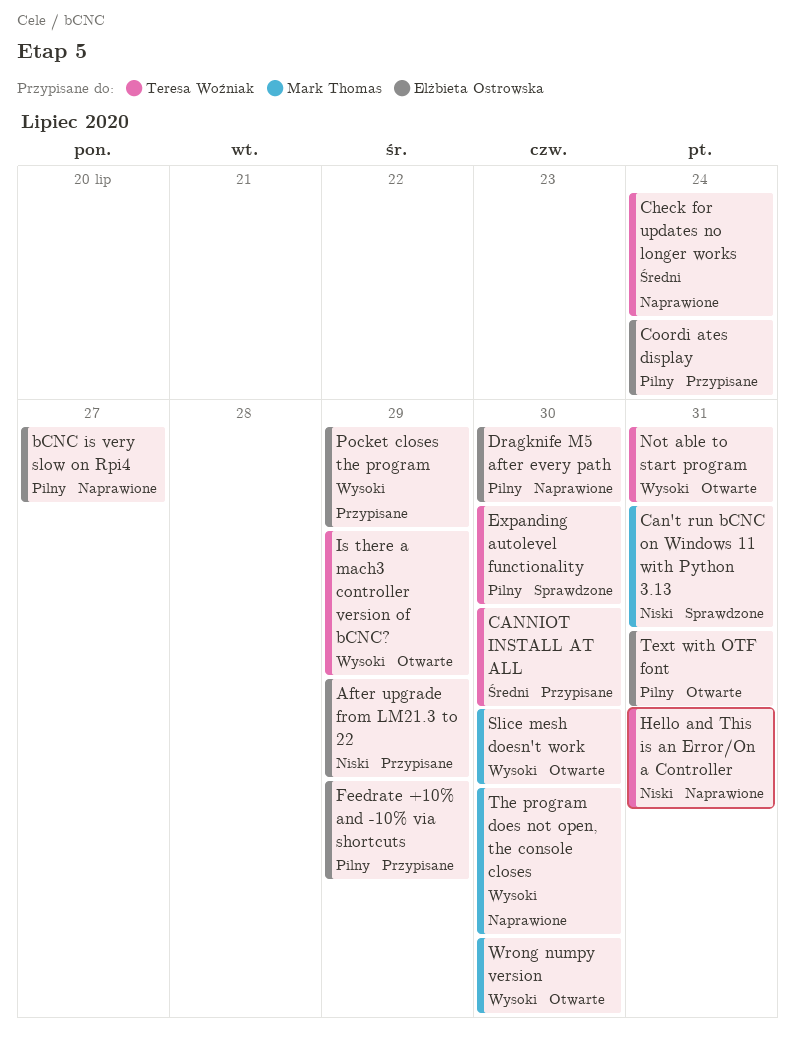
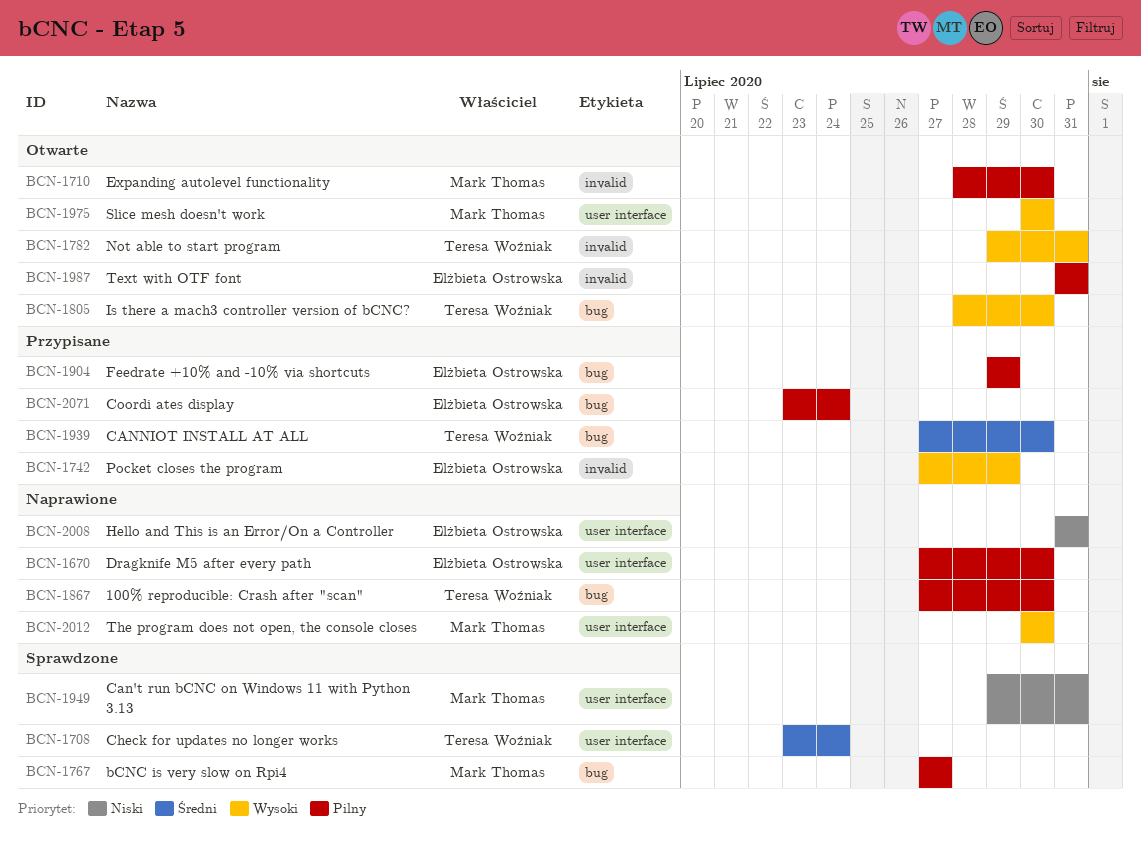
100% reproducible: Crash after "scan": none -> present
After upgrade from LM21.3 to 22: present -> none
bCNC is very slow on Rpi4, status: Naprawione -> Sprawdzone
bCNC is very slow on Rpi4, owner: Elżbieta Ostrowska -> Mark Thomas
Check for updates no longer works, status: Naprawione -> Sprawdzone
Expanding autolevel functionality, status: Sprawdzone -> Otwarte
Expanding autolevel functionality, owner: Teresa Woźniak -> Mark Thomas
Hello and This is an Error/On a Controller, owner: Teresa Woźniak -> Elżbieta Ostrowska
Is there a mach3 controller version of bCNC?, due: Jul 29 -> Jul 30
Wrong numpy version: present -> none

